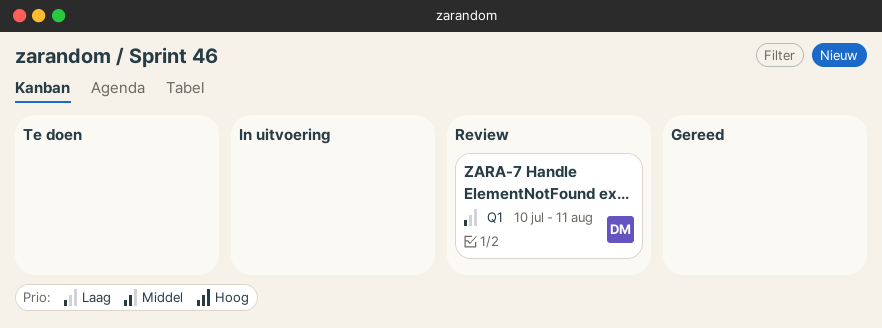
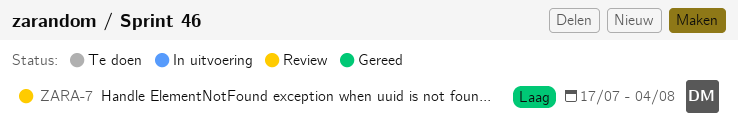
ZARA-7, start: Jul 10 -> Jul 17
ZARA-7, due: Aug 11 -> Aug 4

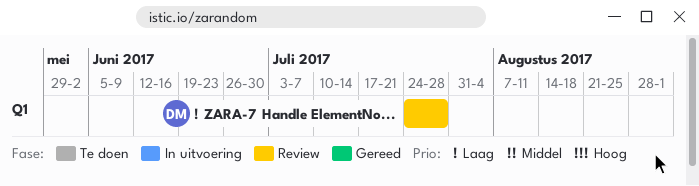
ZARA-7, start: Jul 17 -> Jul 24
ZARA-7, due: Aug 4 -> Jul 28

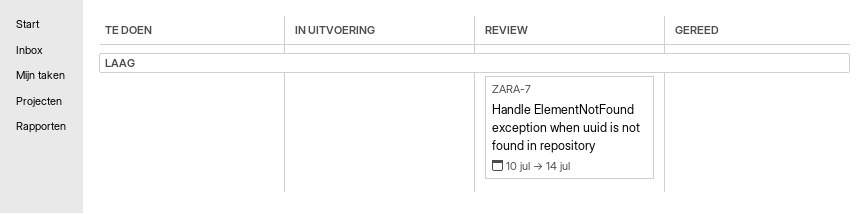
ZARA-7, start: Jul 24 -> Jul 10
ZARA-7, due: Jul 28 -> Jul 14

